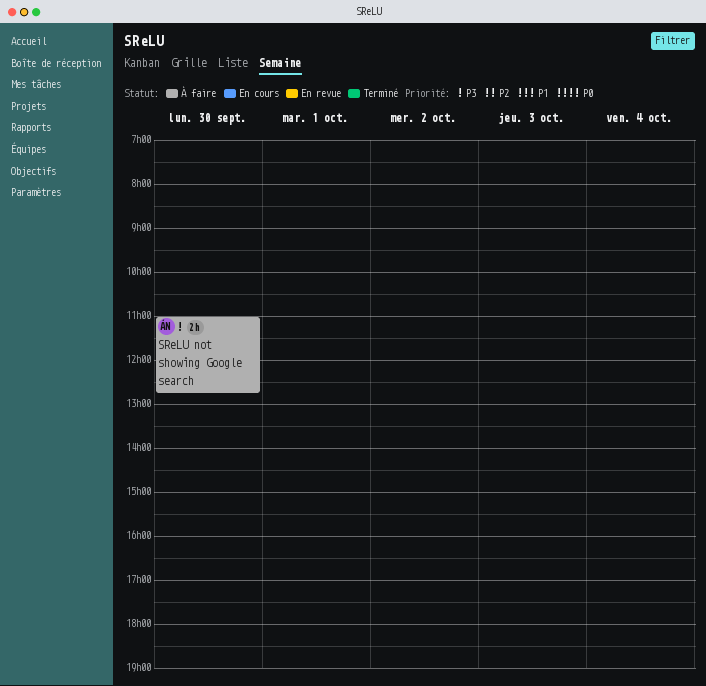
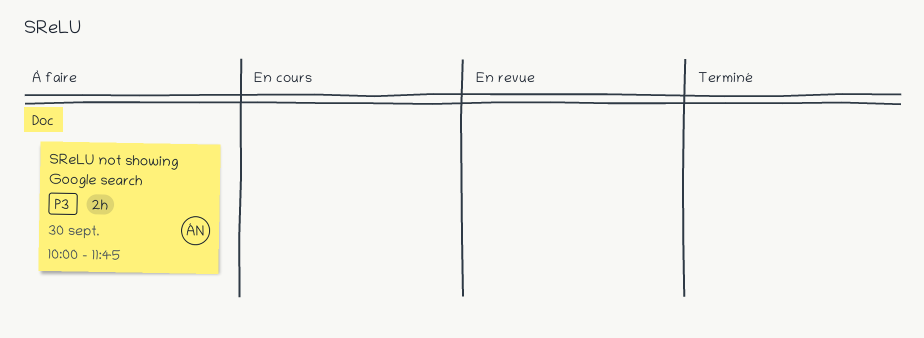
SReLU not showing Google search, begins: 11:00 -> 10:00
SReLU not showing Google search, ends: 12:45 -> 11:45

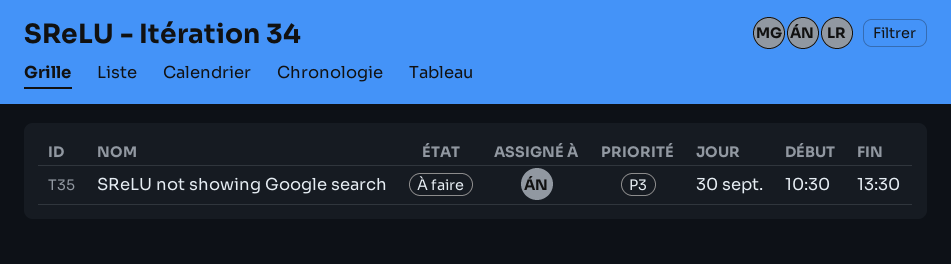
SReLU not showing Google search, begins: 10:00 -> 10:30
SReLU not showing Google search, ends: 11:45 -> 13:30

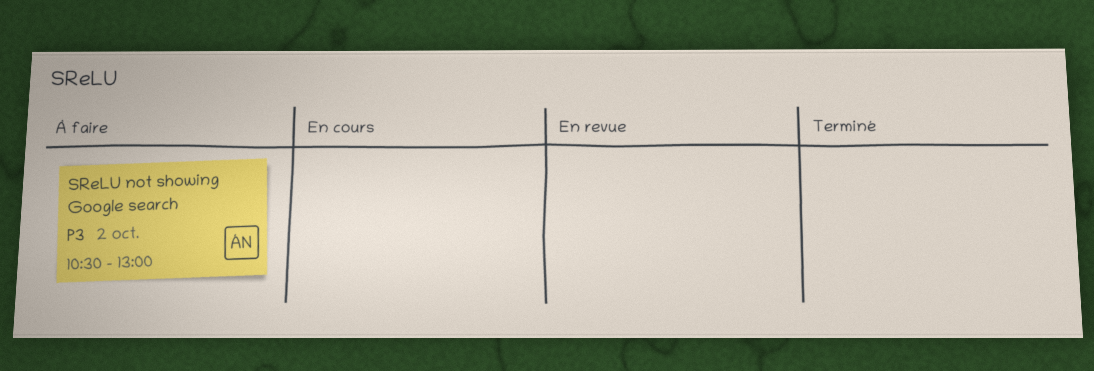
SReLU not showing Google search, day: Sep 30 -> Oct 2
SReLU not showing Google search, ends: 13:30 -> 13:00

